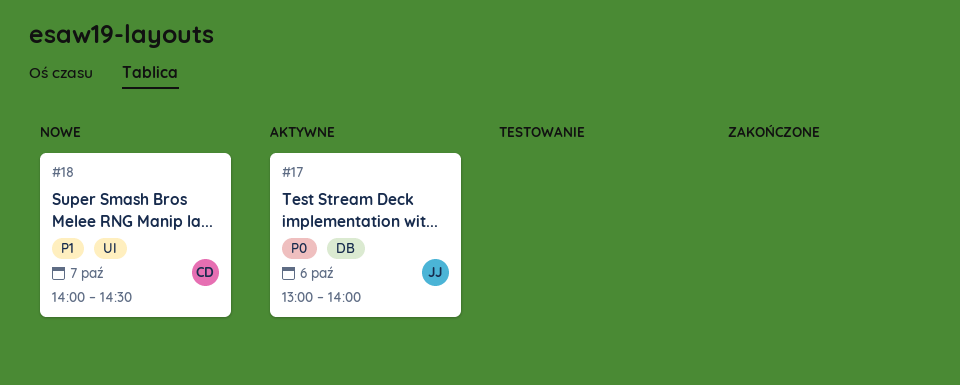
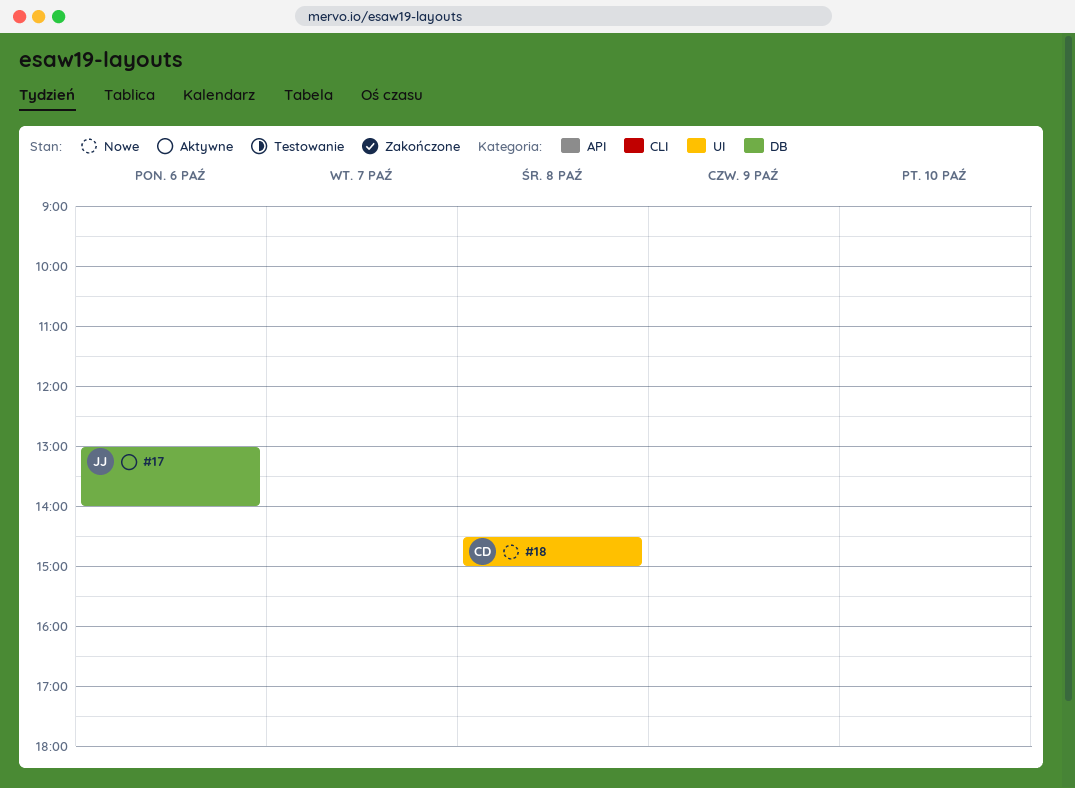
#18, day: Oct 7 -> Oct 8
#18, begins: 14:00 -> 14:30
#18, ends: 14:30 -> 15:00

